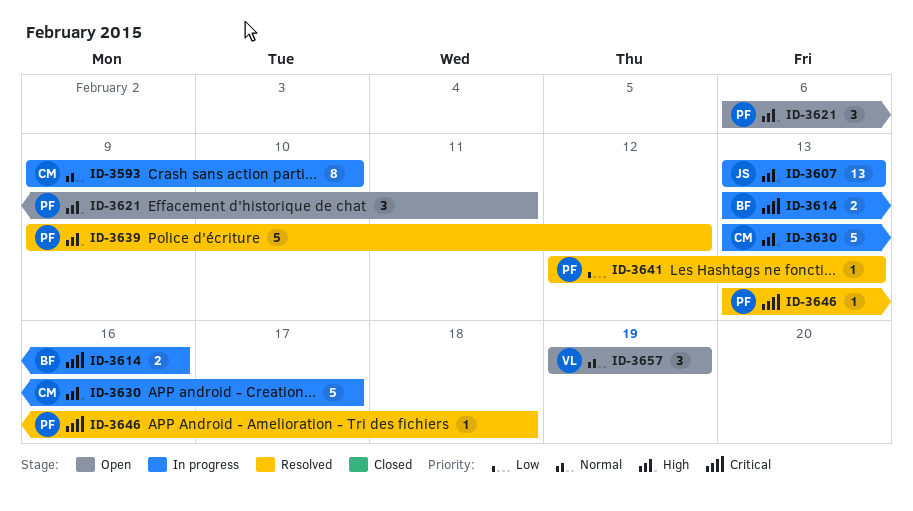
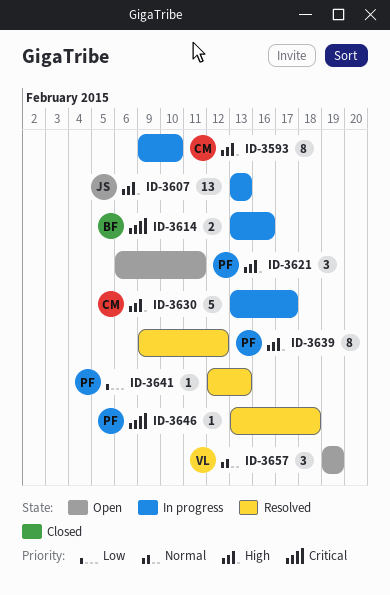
ID-3593, priority: Normal -> High
ID-3639, estimate: 5 -> 8

